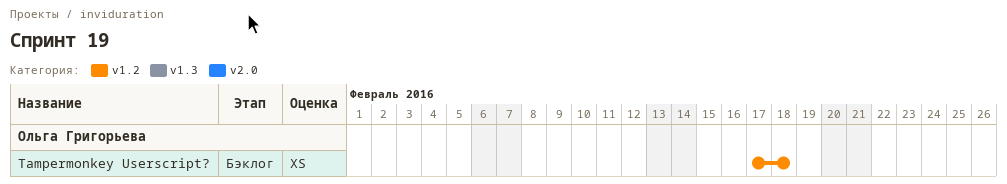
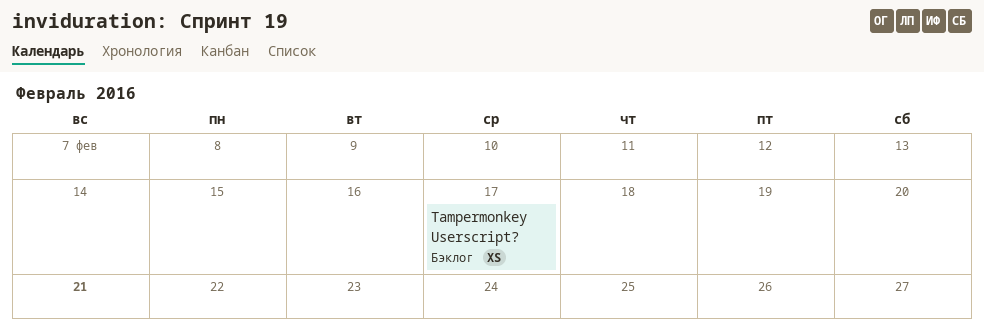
Tampermonkey Userscript?, due: Feb 18 -> Feb 17

